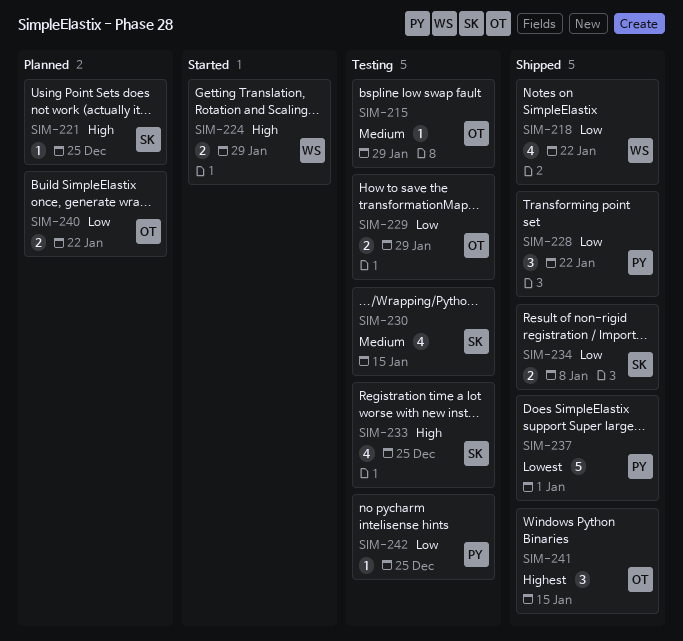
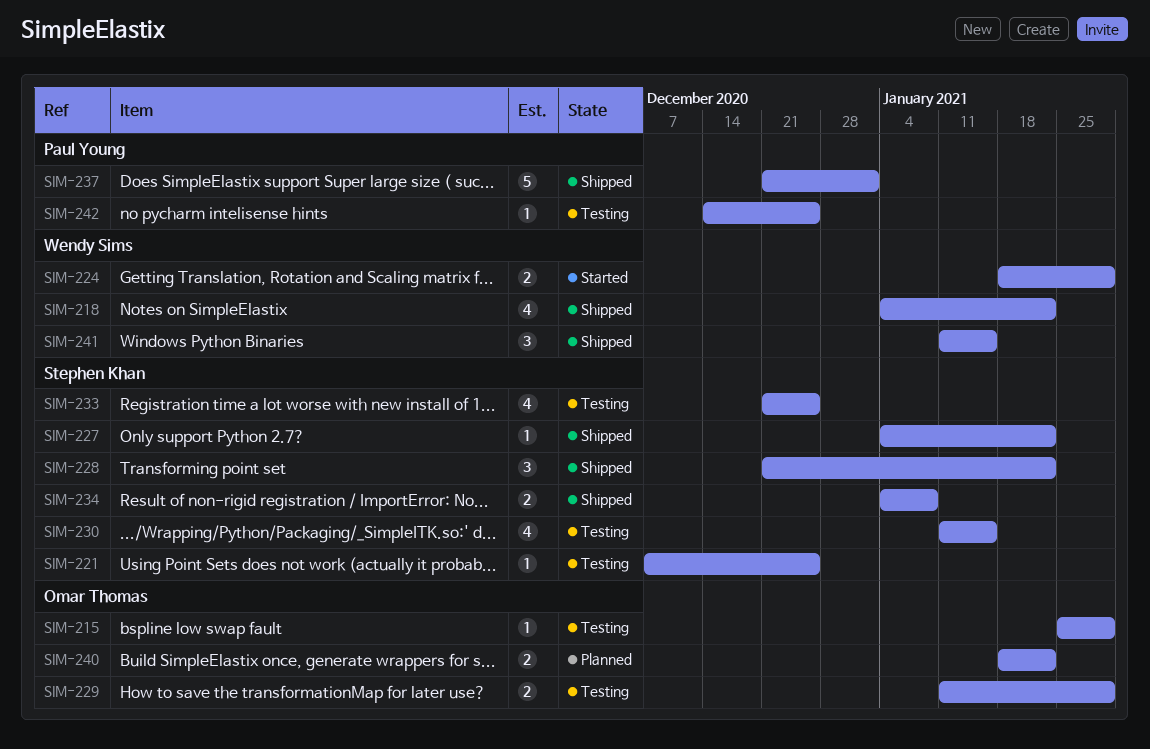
SIM-221, status: Planned -> Testing
SIM-227: none -> present
SIM-228, owner: Paul Young -> Stephen Khan
SIM-241, owner: Omar Thomas -> Wendy Sims

